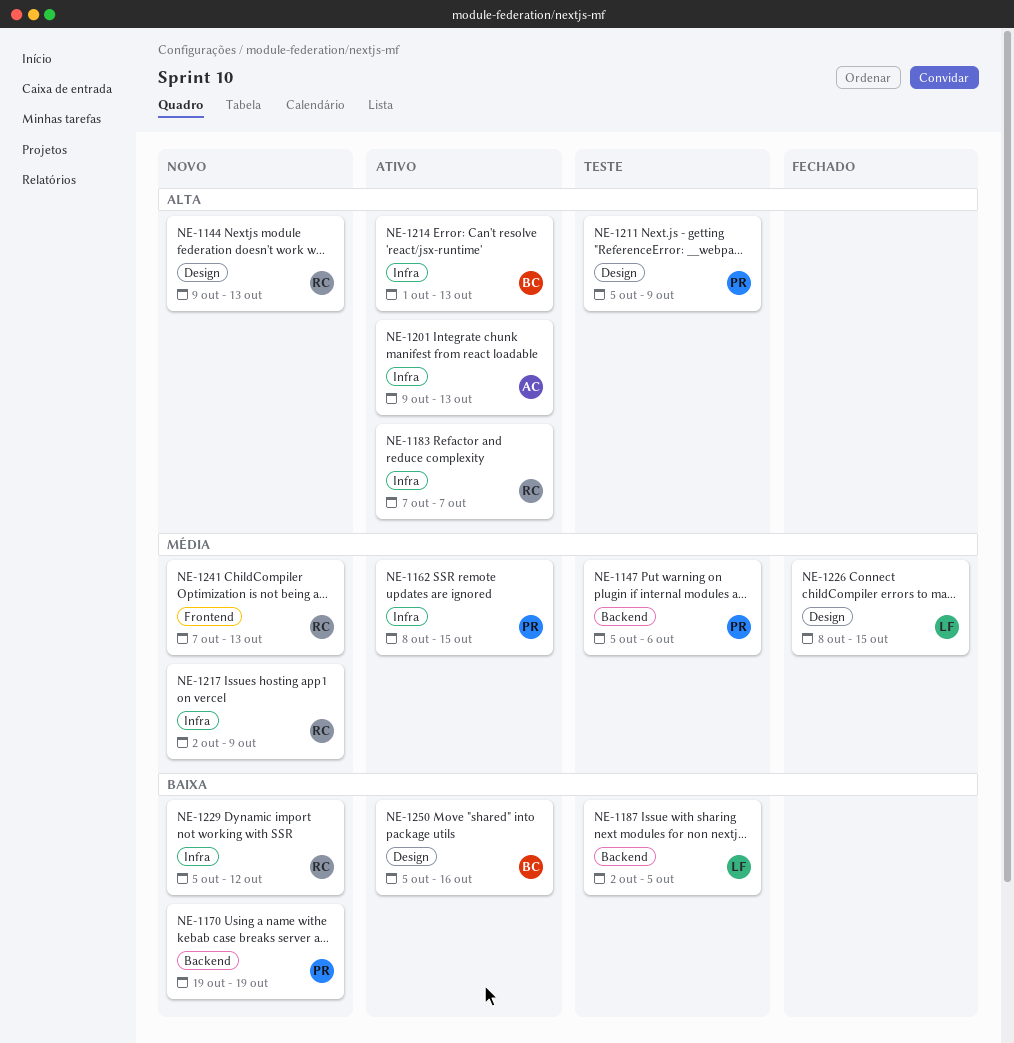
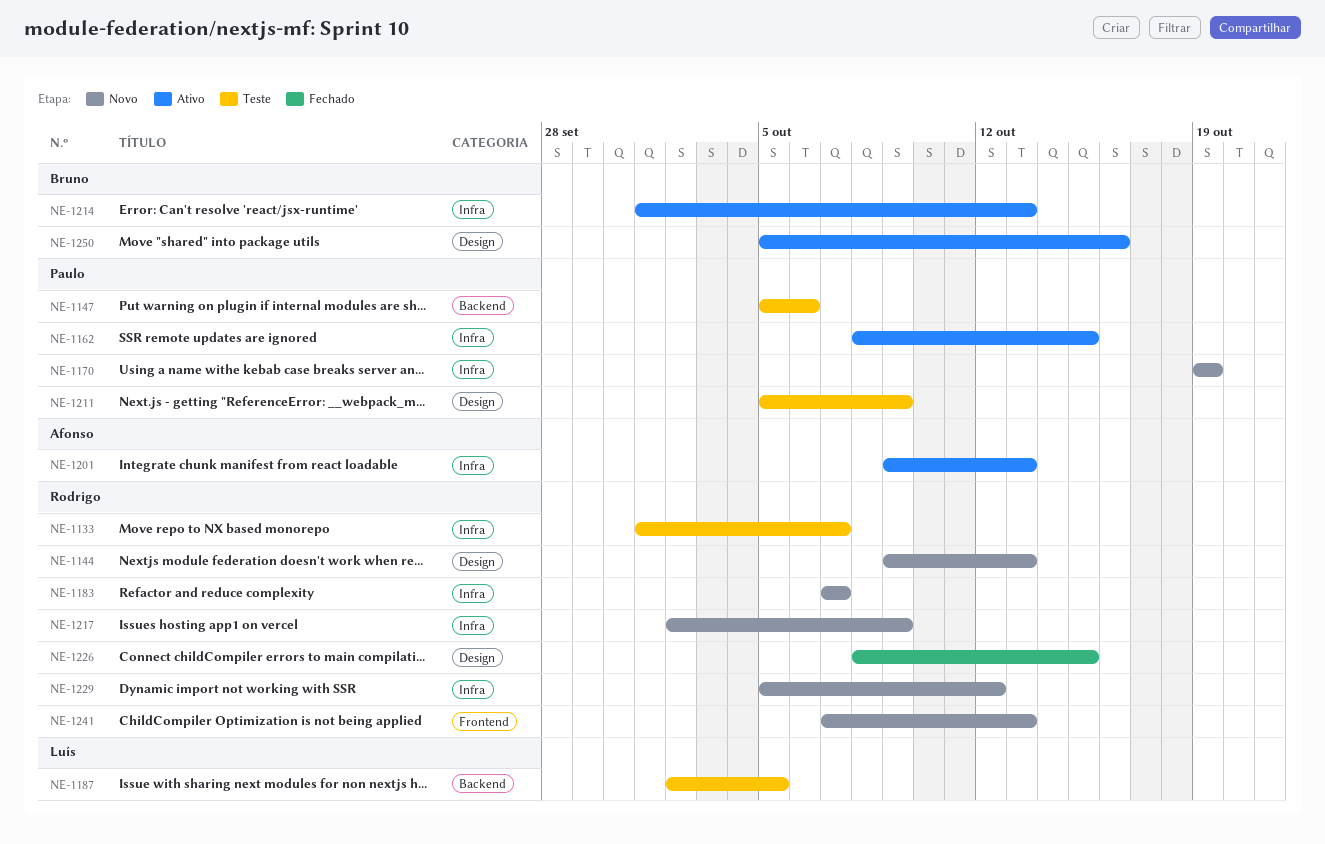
NE-1133: none -> present
NE-1170, label: Backend -> Infra
NE-1183, status: Ativo -> Novo
NE-1226, owner: Luís -> Rodrigo

